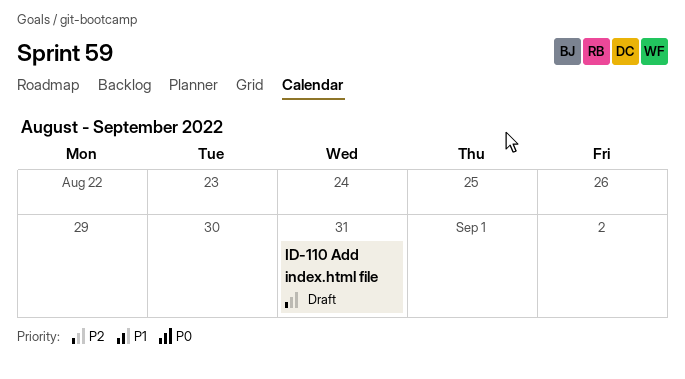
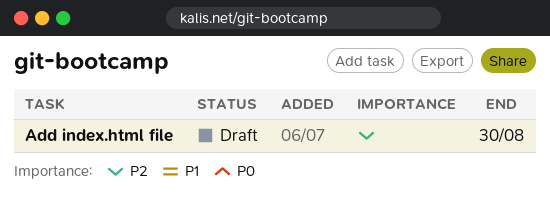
Add index.html file, due: Aug 31 -> Aug 30

